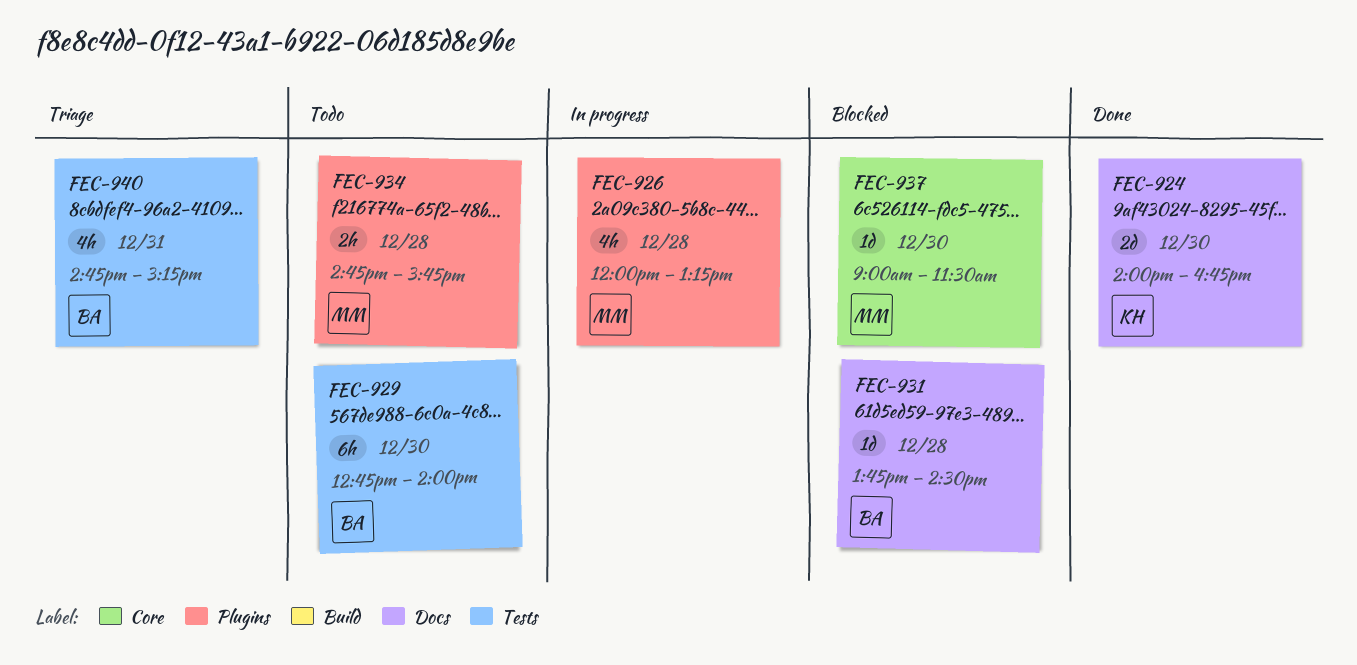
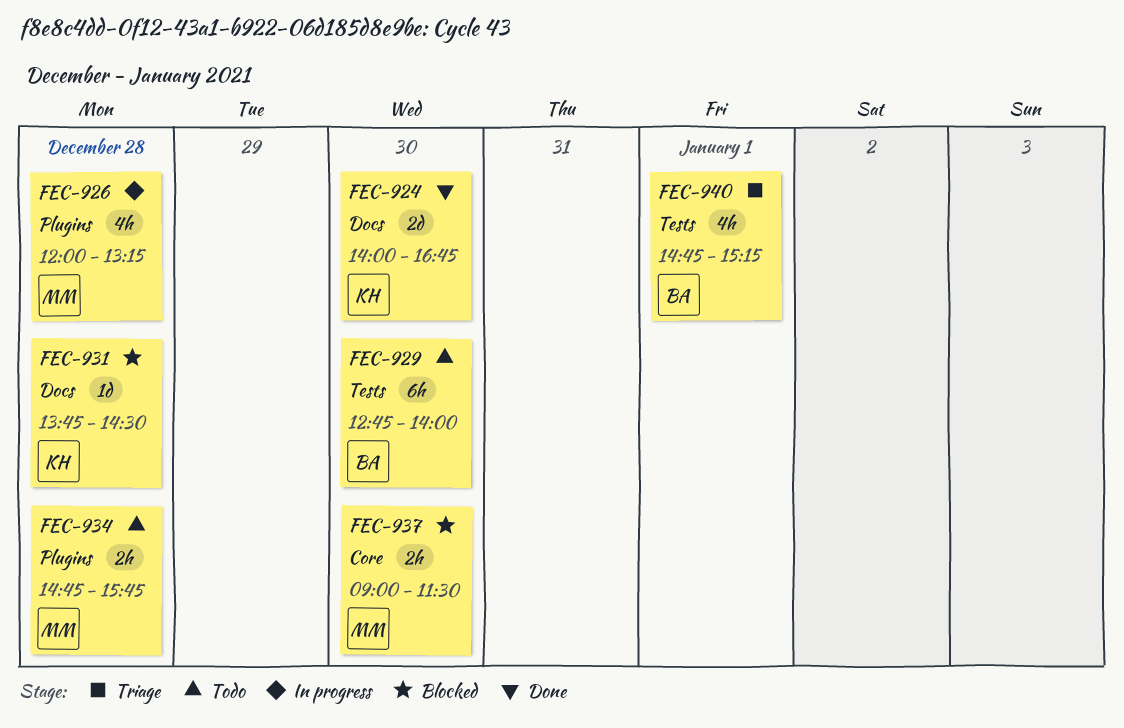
FEC-931, owner: BA -> KH
FEC-937, estimate: 1d -> 2h
FEC-940, day: Dec 31 -> Jan 1

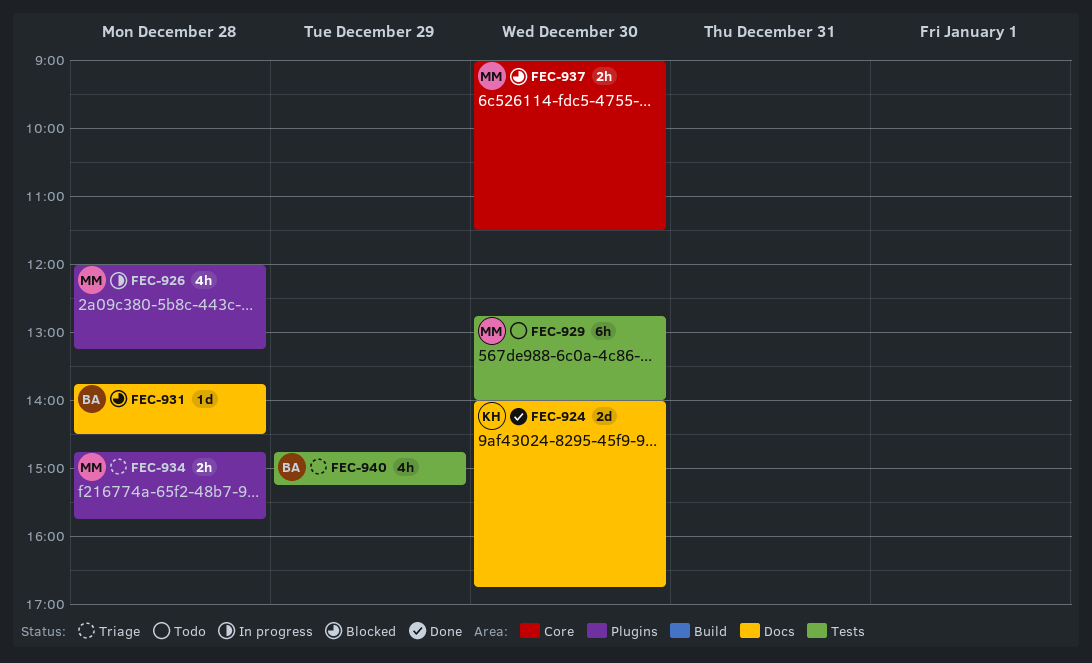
FEC-929, owner: BA -> MM
FEC-931, owner: KH -> BA
FEC-934, status: Todo -> Triage
FEC-940, day: Jan 1 -> Dec 29

